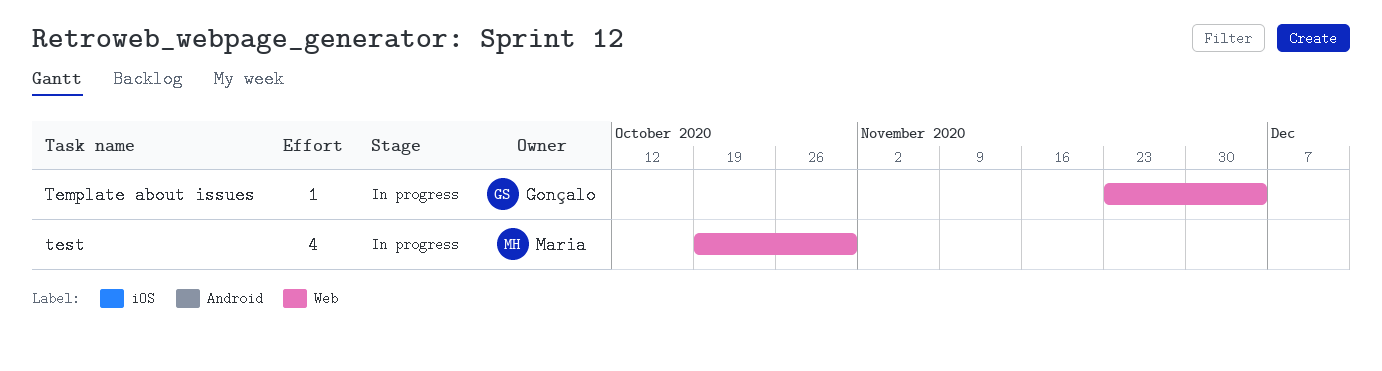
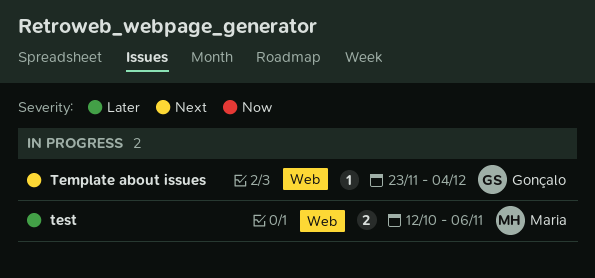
test, estimate: 4 -> 2
test, start: Oct 19 -> Oct 12
test, due: Oct 30 -> Nov 6

